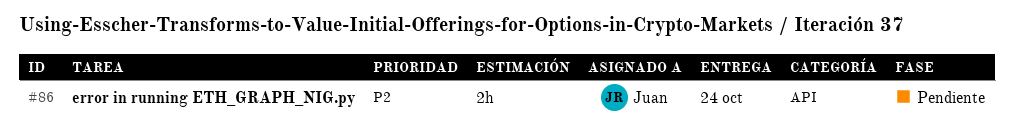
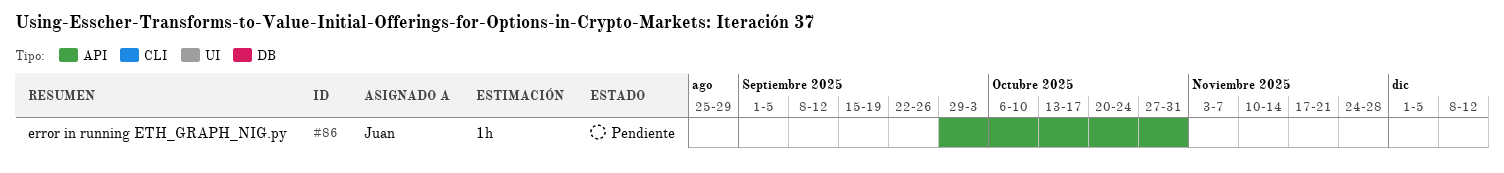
#86, estimate: 2h -> 1h
#86, due: Oct 24 -> Oct 31

